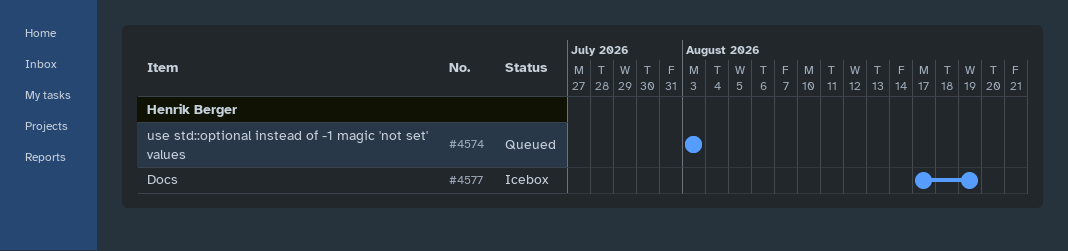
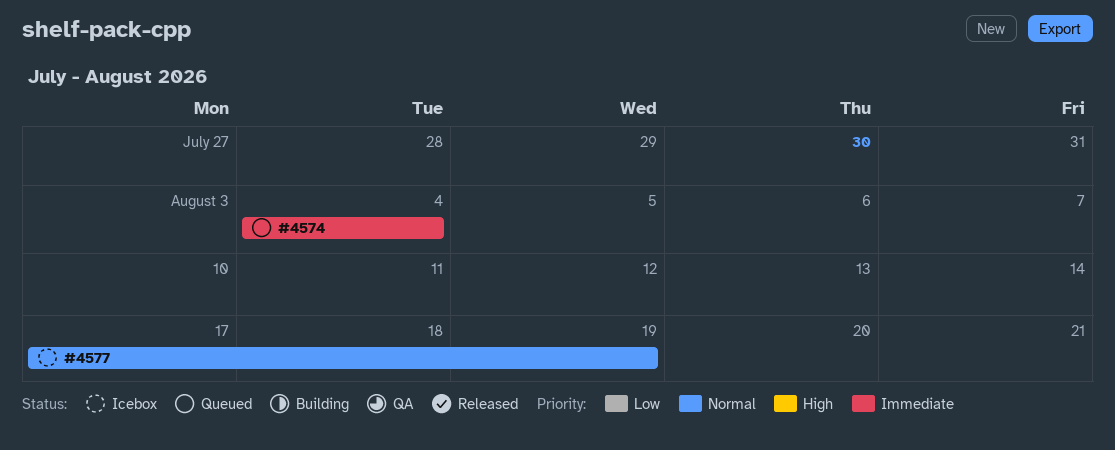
#4574, start: Aug 3 -> Aug 4
#4574, due: Aug 3 -> Aug 4

